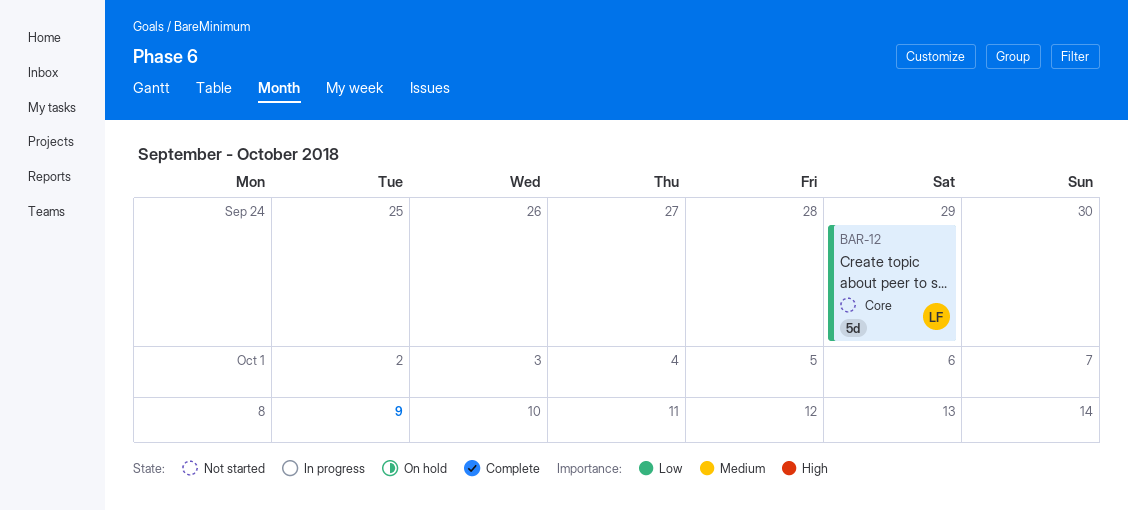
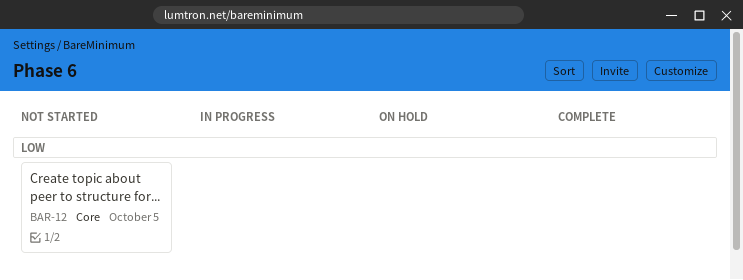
BAR-12, due: Sep 29 -> Oct 5

